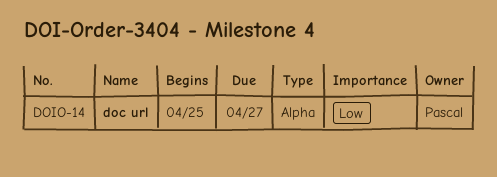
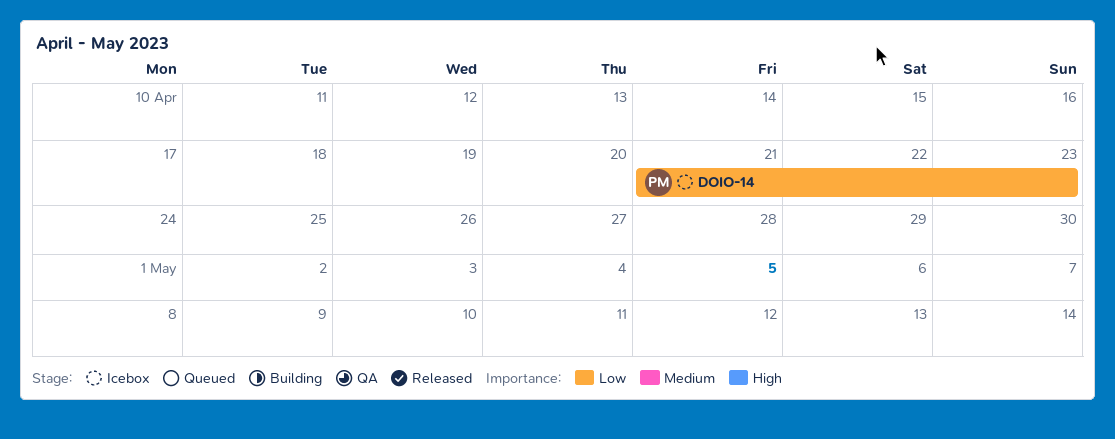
DOIO-14, start: Apr 25 -> Apr 21
DOIO-14, due: Apr 27 -> Apr 23

